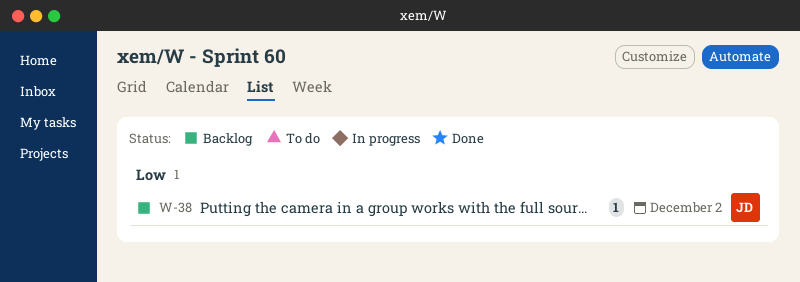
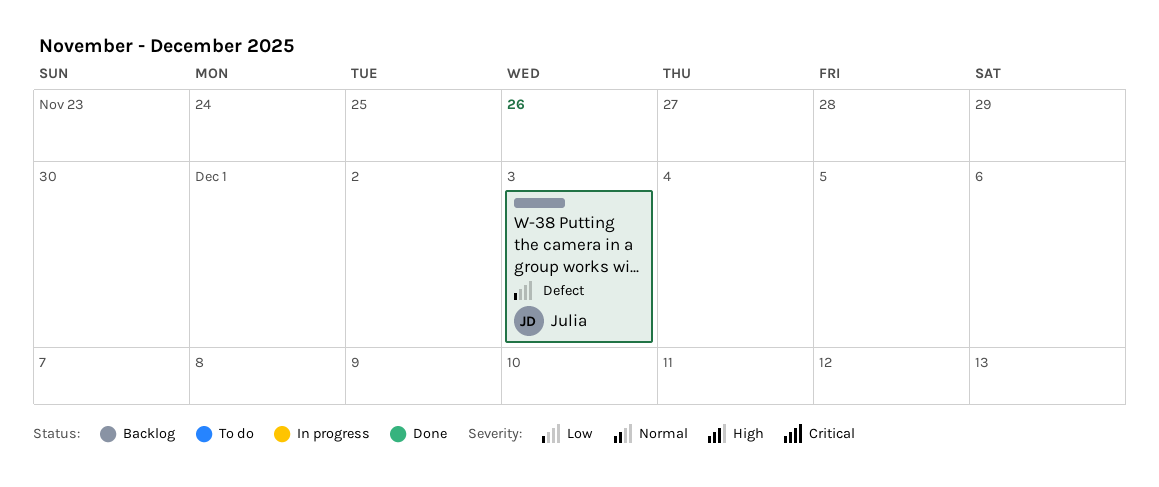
W-38, due: Dec 2 -> Dec 3

